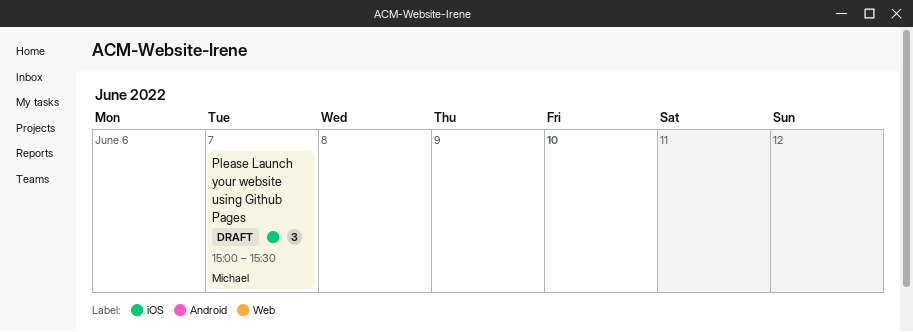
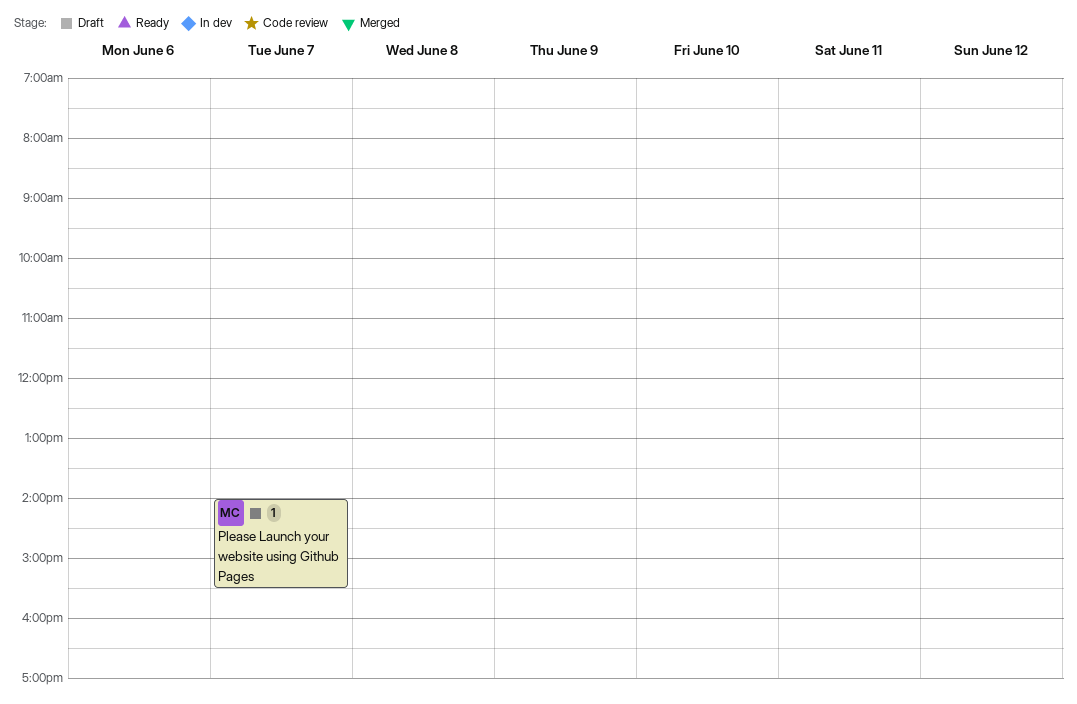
Please Launch your website using Github Pages, estimate: 3 -> 1
Please Launch your website using Github Pages, begins: 15:00 -> 14:00

